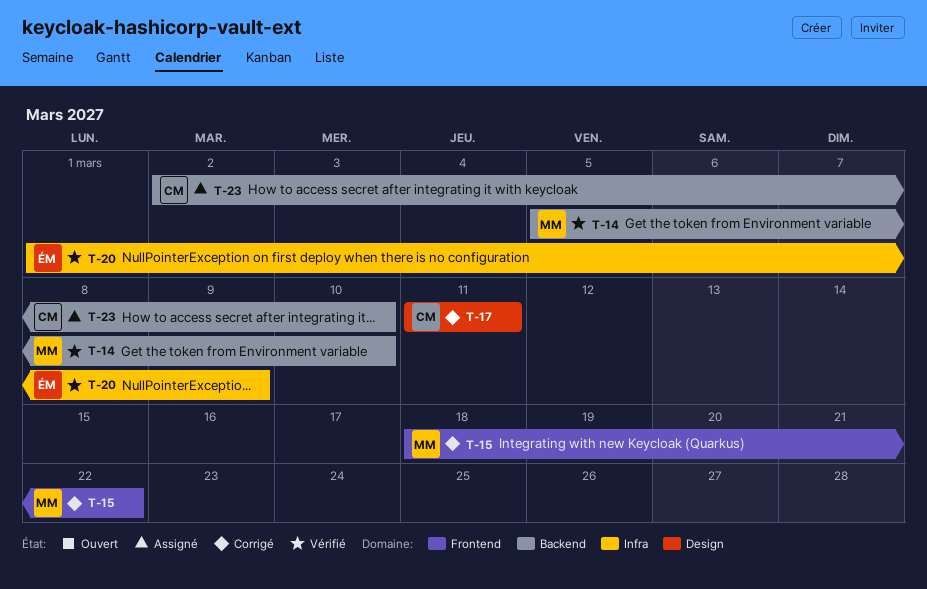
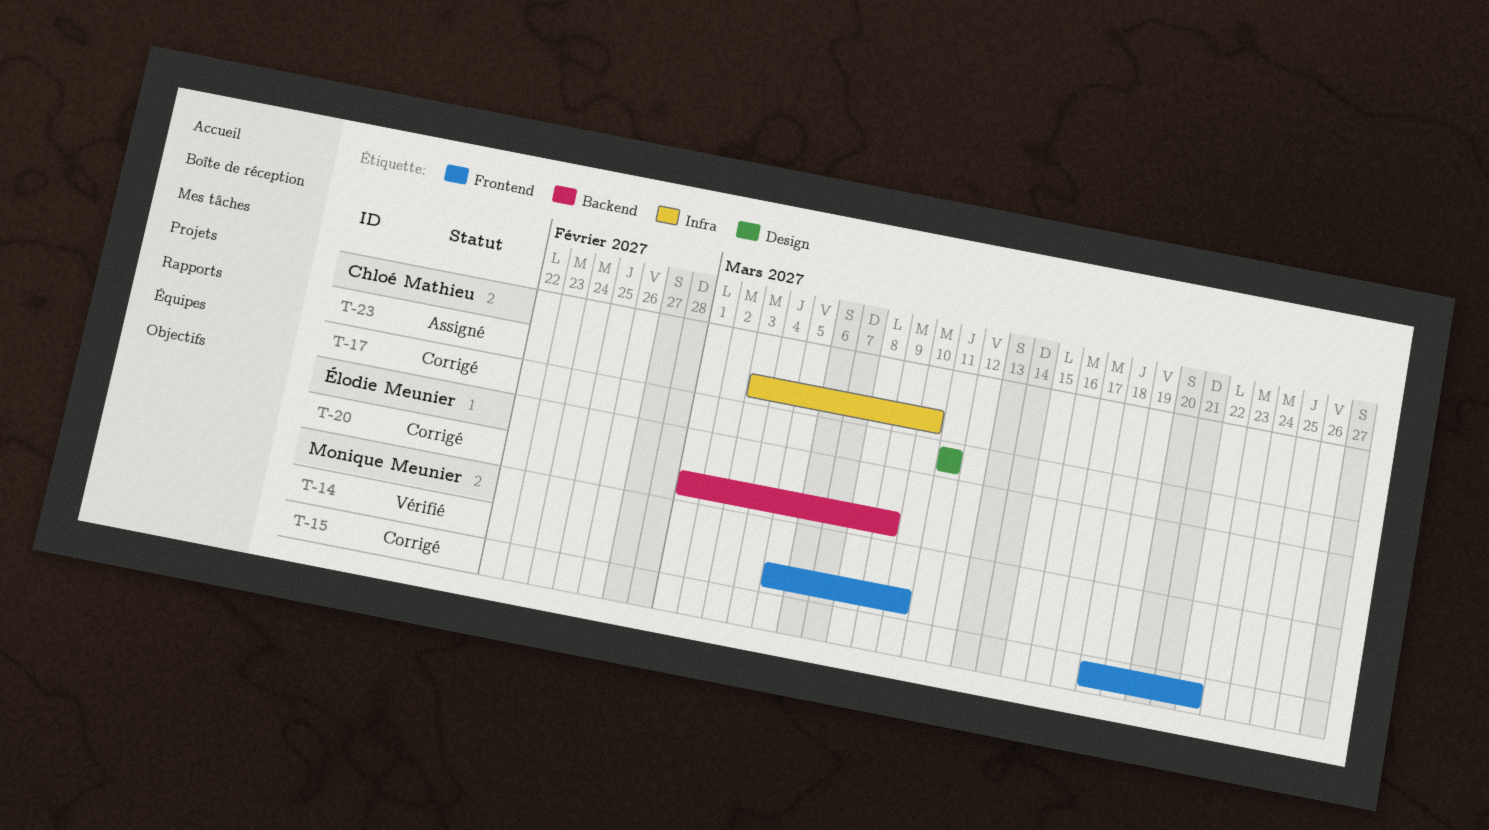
T-14, label: Backend -> Frontend
T-20, status: Vérifié -> Corrigé
T-20, label: Infra -> Backend
T-23, label: Backend -> Infra
T-23, start: Mar 2 -> Mar 3

